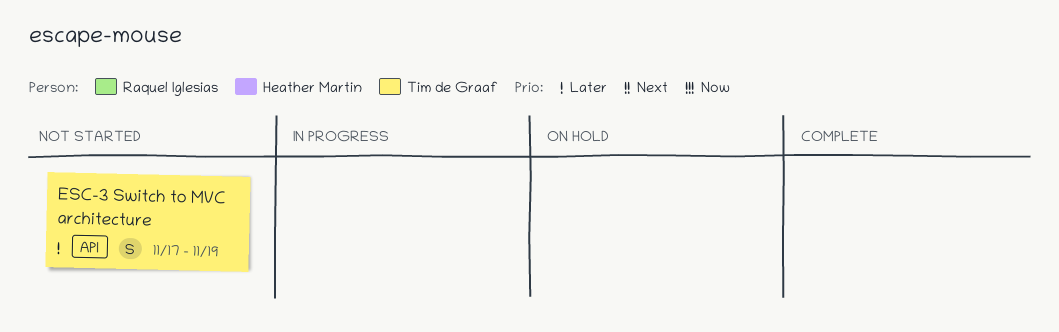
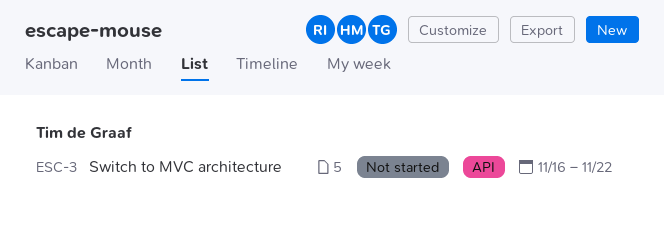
ESC-3, start: Nov 17 -> Nov 16
ESC-3, due: Nov 19 -> Nov 22

